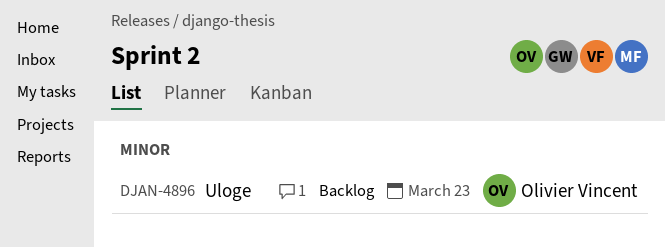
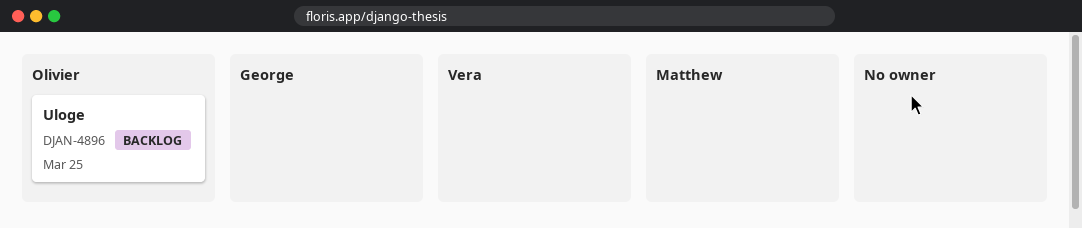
DJAN-4896, due: Mar 23 -> Mar 25

